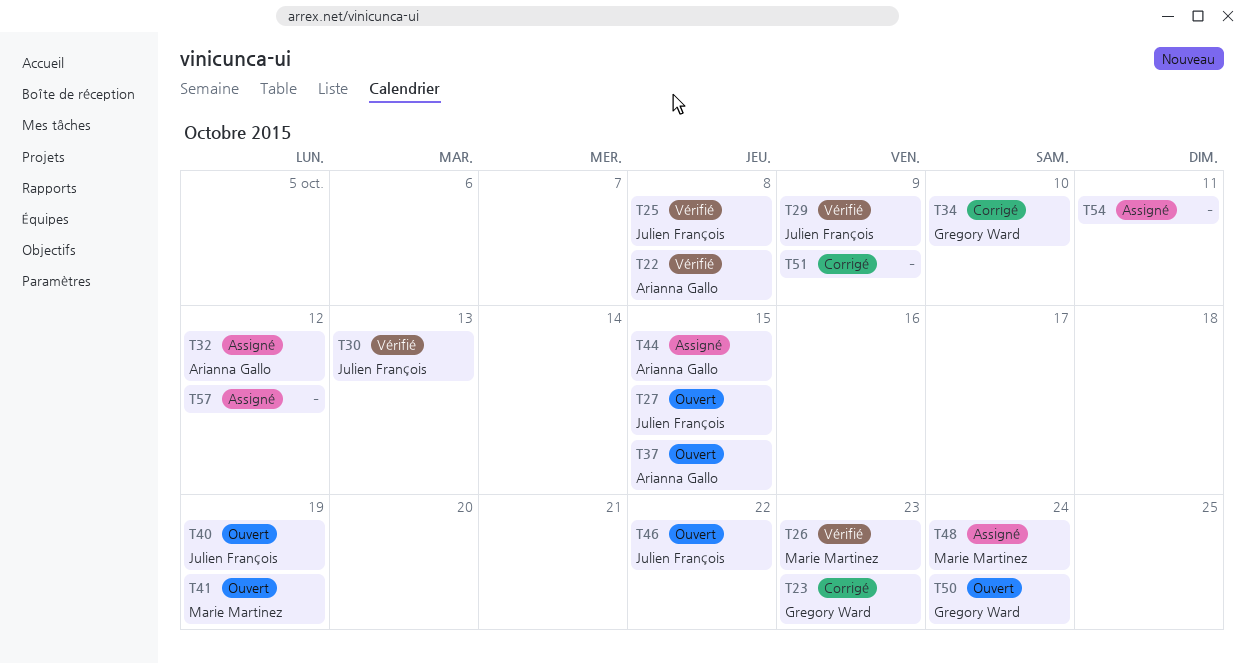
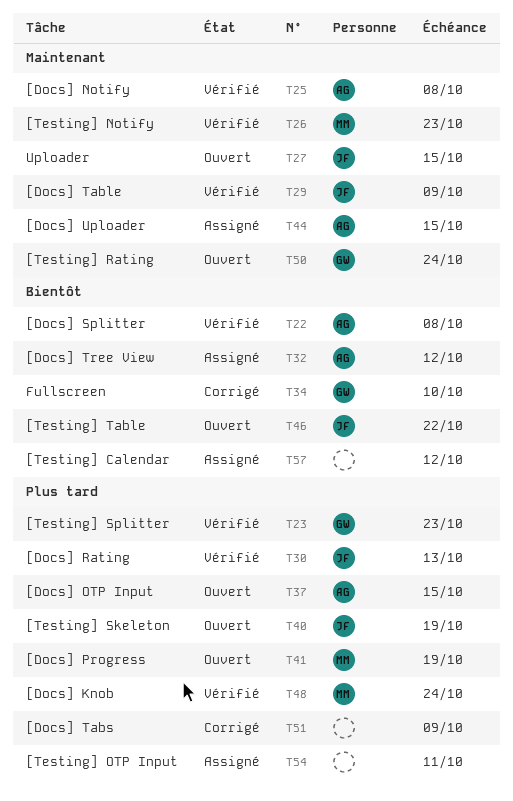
T23, status: Corrigé -> Vérifié
T25, owner: Julien François -> Arianna Gallo
T48, status: Assigné -> Vérifié

